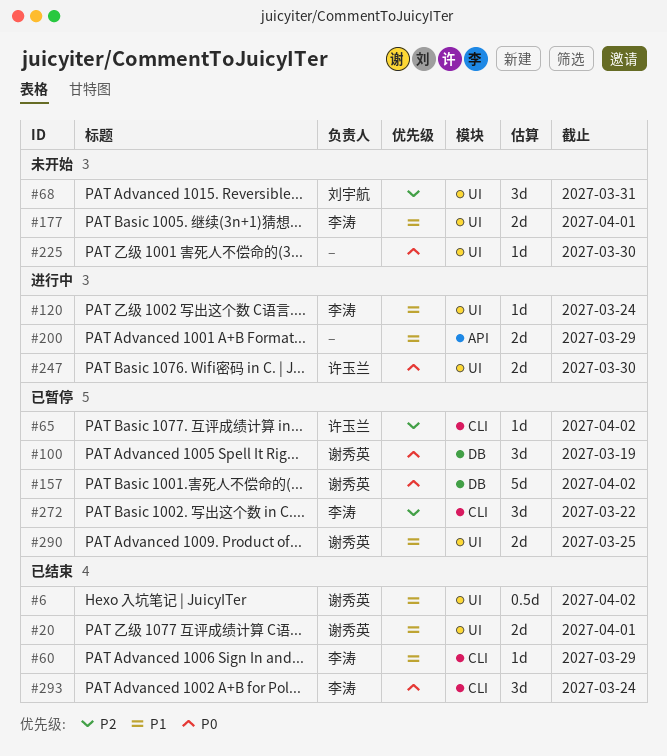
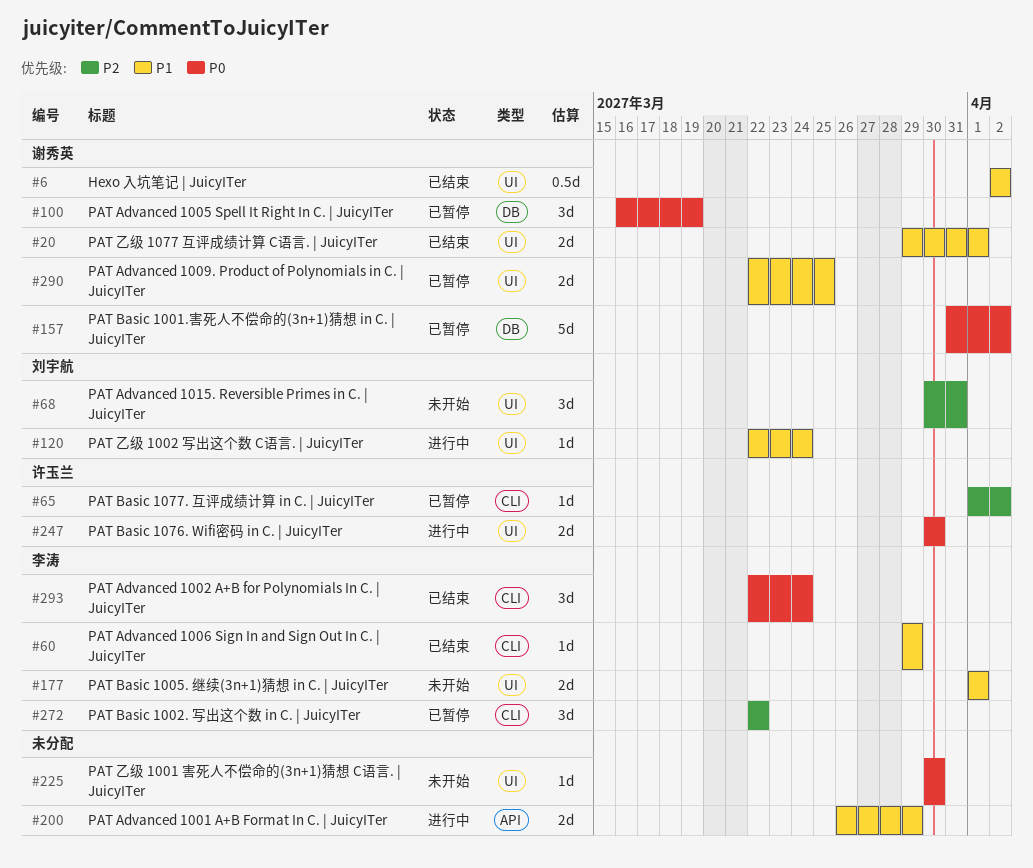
#120, owner: 李涛 -> 刘宇航

